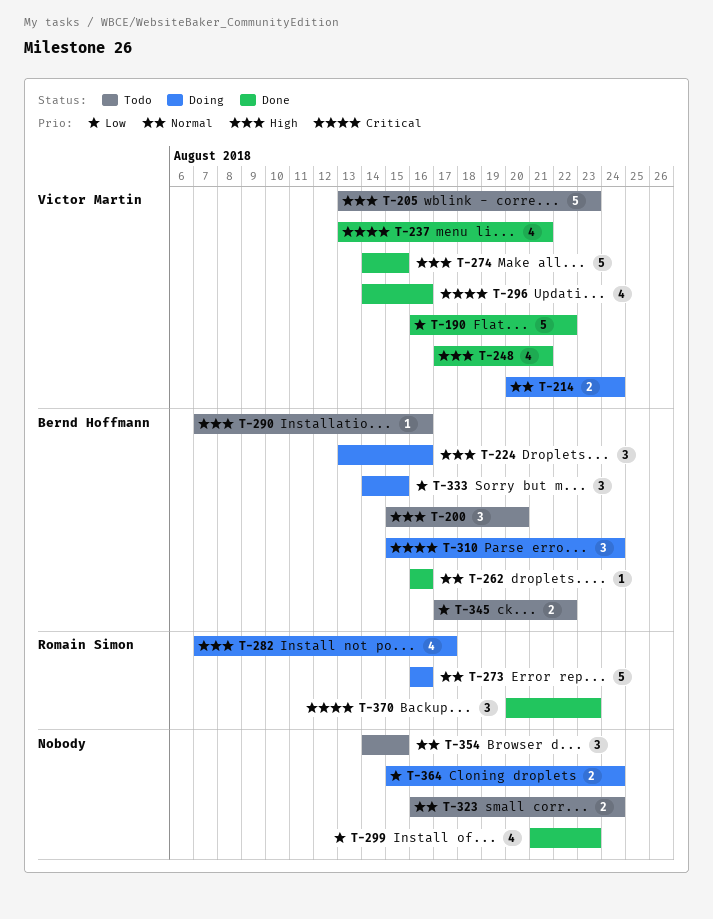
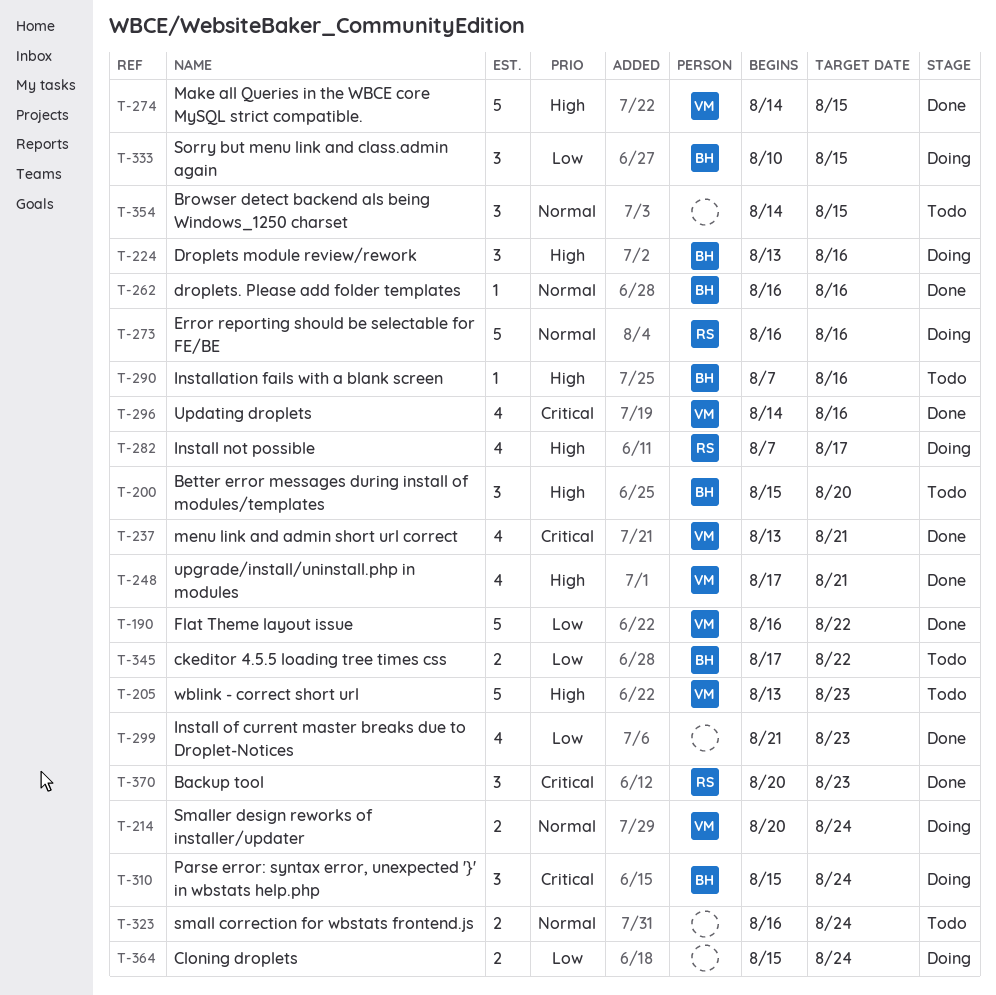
T-333, start: Aug 14 -> Aug 10

